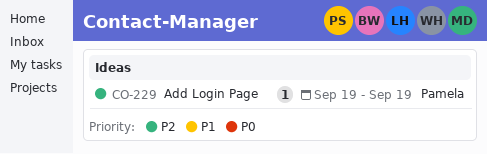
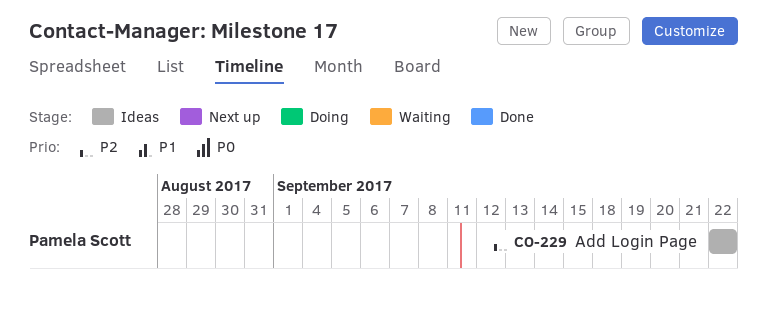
CO-229, start: Sep 19 -> Sep 22
CO-229, due: Sep 19 -> Sep 22

